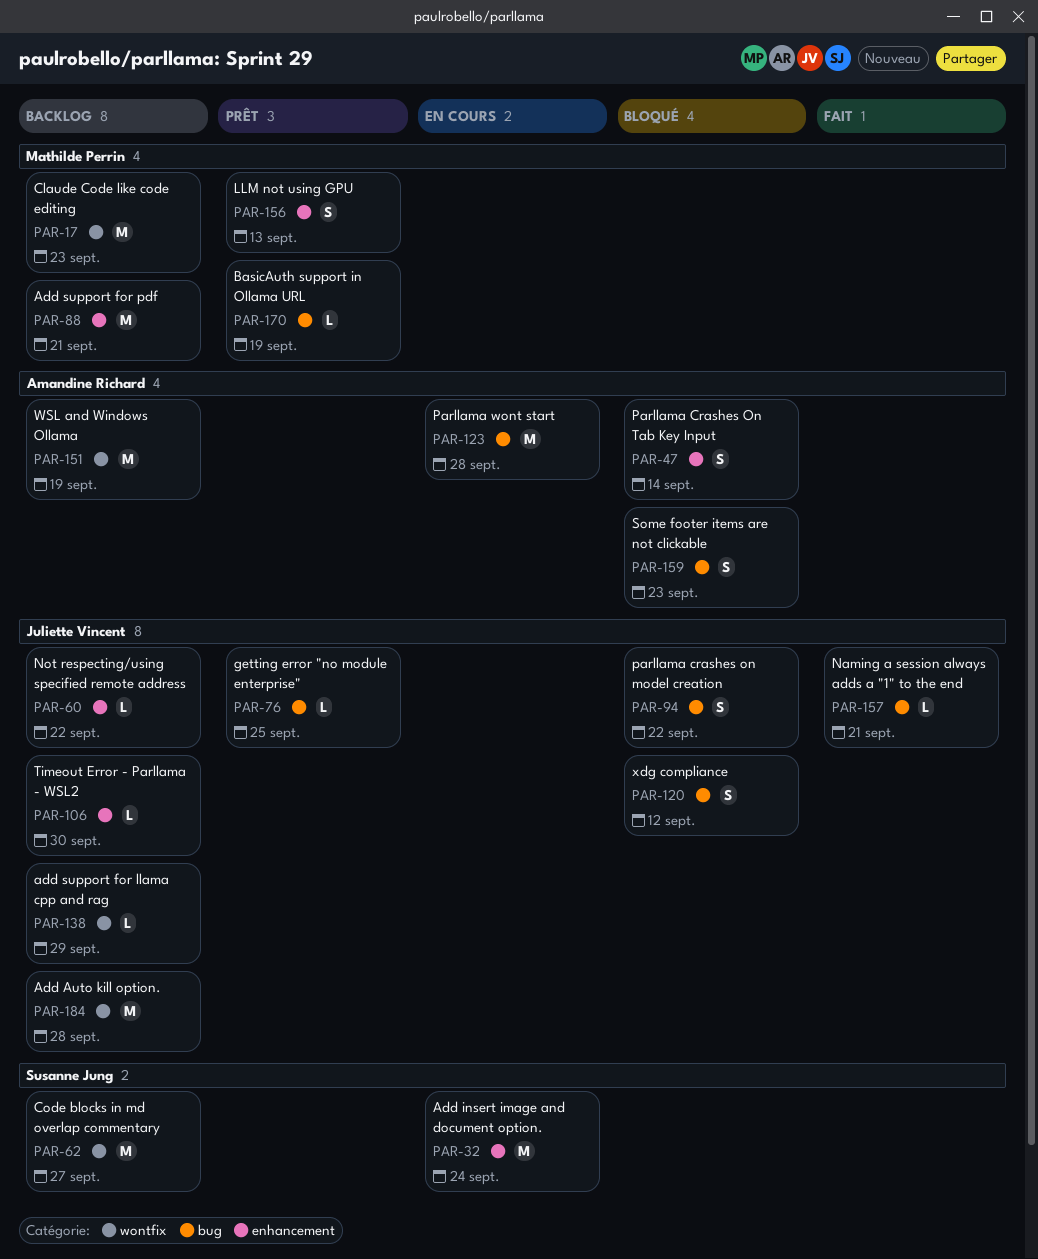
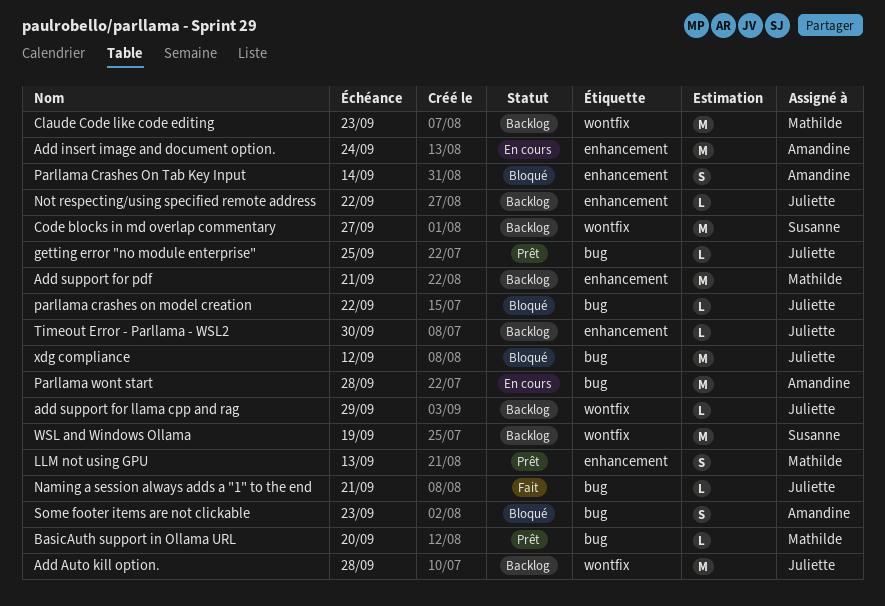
Add insert image and document option., owner: Susanne Jung -> Amandine Richard
BasicAuth support in Ollama URL, due: Sep 19 -> Sep 20
parllama crashes on model creation, estimate: S -> L
WSL and Windows Ollama, owner: Amandine Richard -> Susanne Jung
xdg compliance, estimate: S -> M

